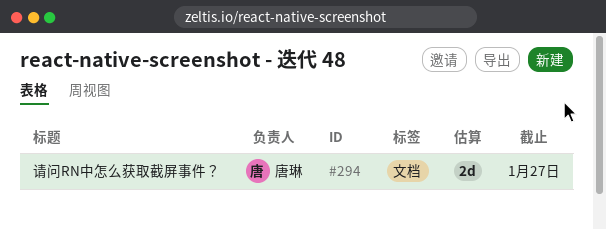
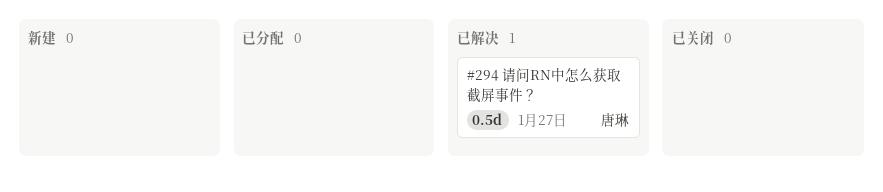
#294, estimate: 2d -> 0.5d

